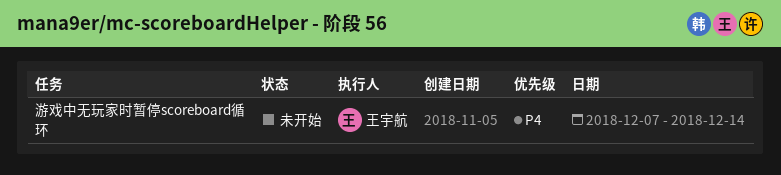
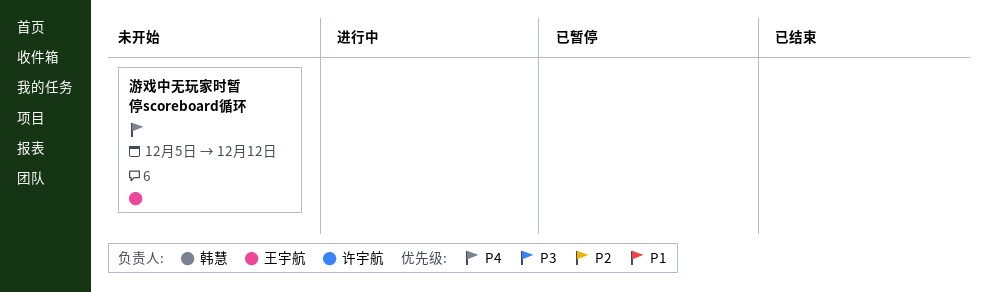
游戏中无玩家时暂停scoreboard循环, start: Dec 7 -> Dec 5
游戏中无玩家时暂停scoreboard循环, due: Dec 14 -> Dec 12

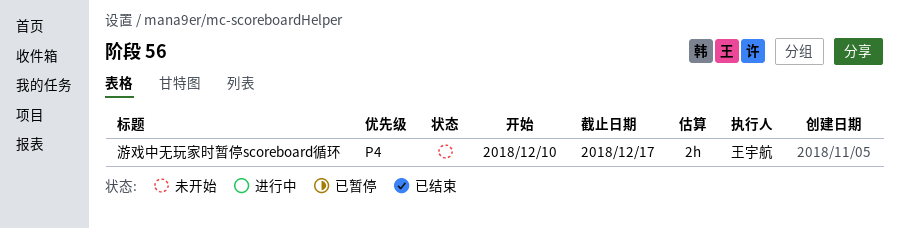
游戏中无玩家时暂停scoreboard循环, start: Dec 5 -> Dec 10
游戏中无玩家时暂停scoreboard循环, due: Dec 12 -> Dec 17

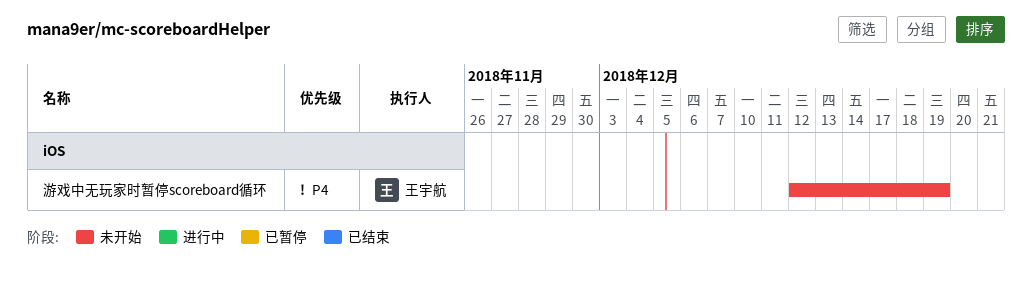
游戏中无玩家时暂停scoreboard循环, start: Dec 10 -> Dec 12
游戏中无玩家时暂停scoreboard循环, due: Dec 17 -> Dec 19

